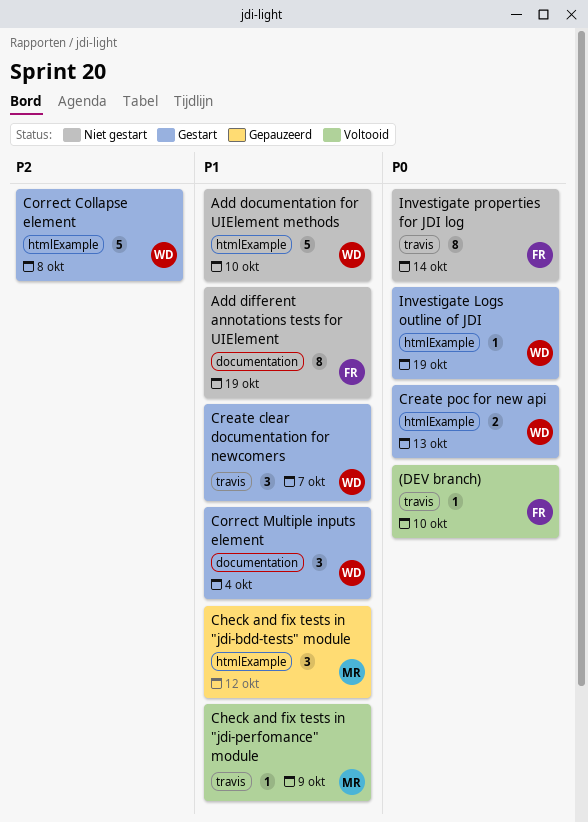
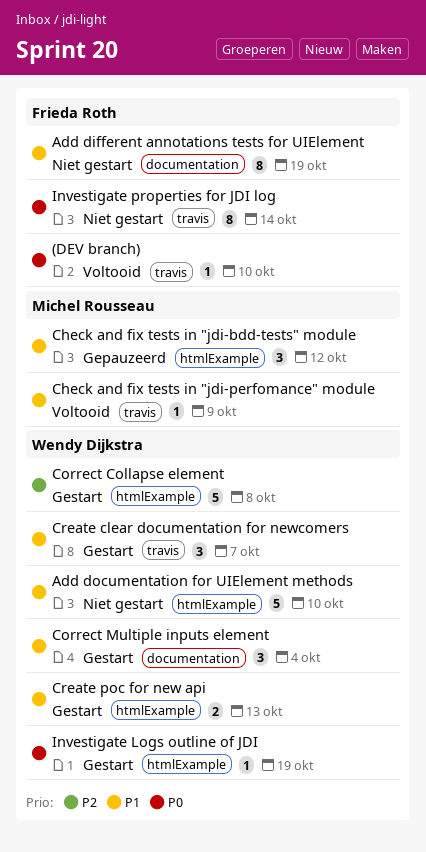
Create poc for new api, priority: P0 -> P1

